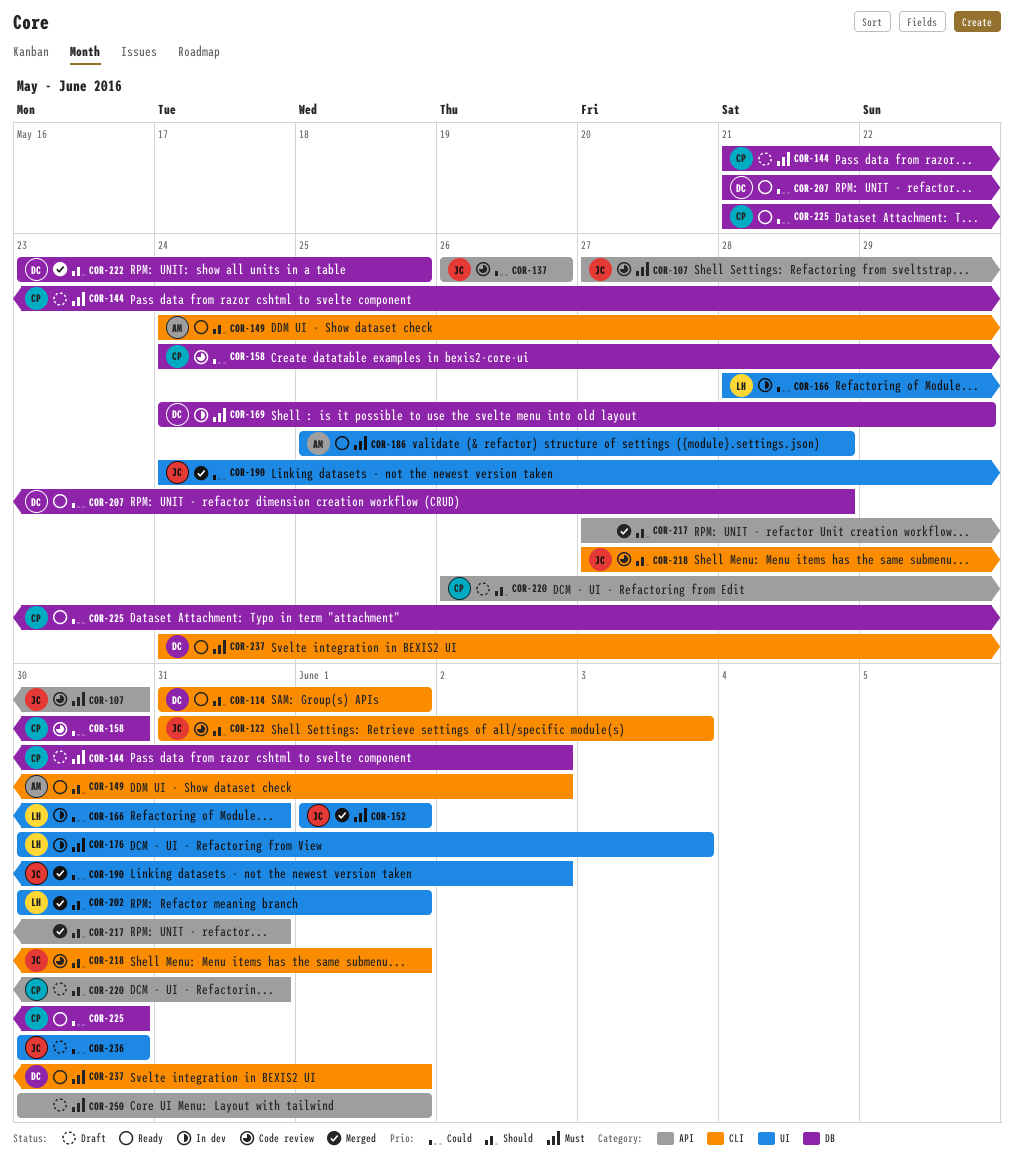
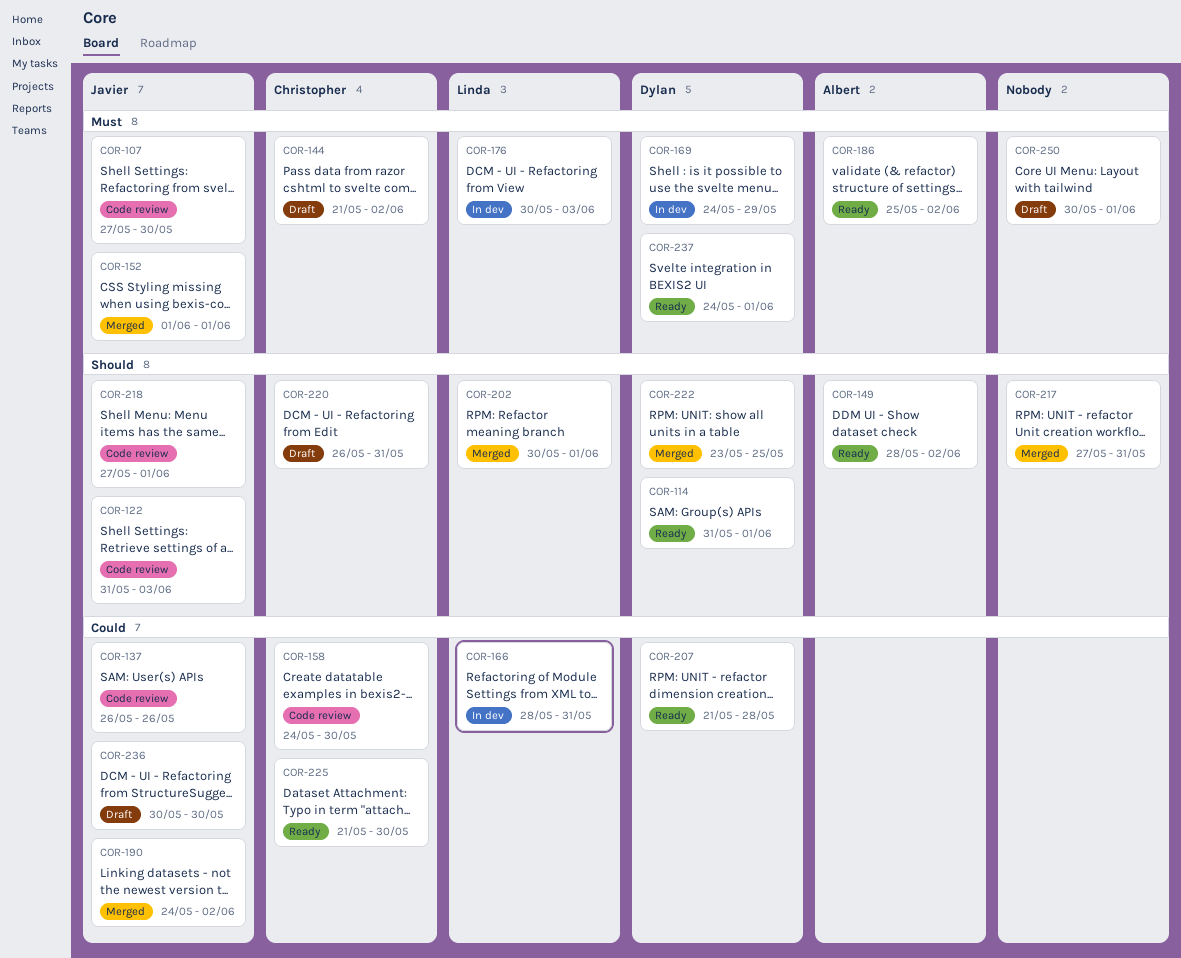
COR-149, start: May 24 -> May 28
COR-186, due: May 28 -> Jun 2

